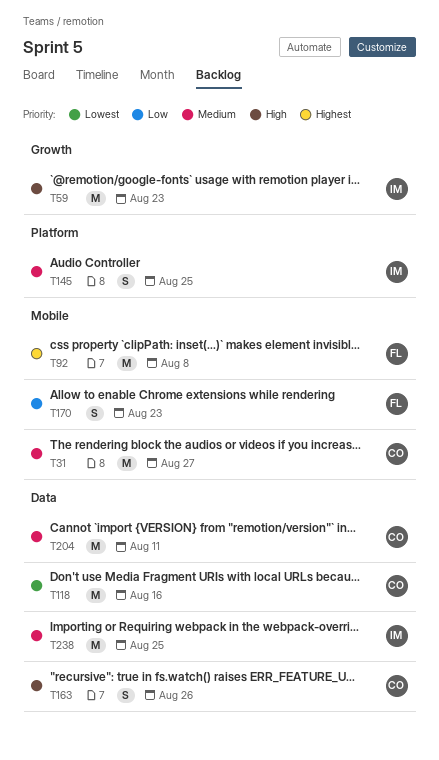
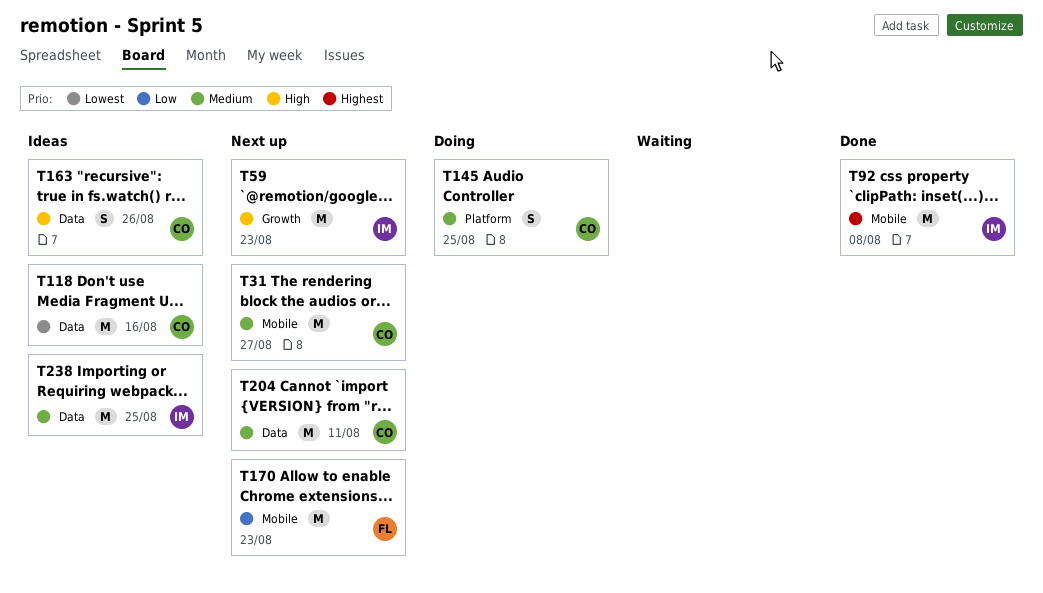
T92, owner: FL -> IM
T145, owner: IM -> CO
T170, estimate: S -> M

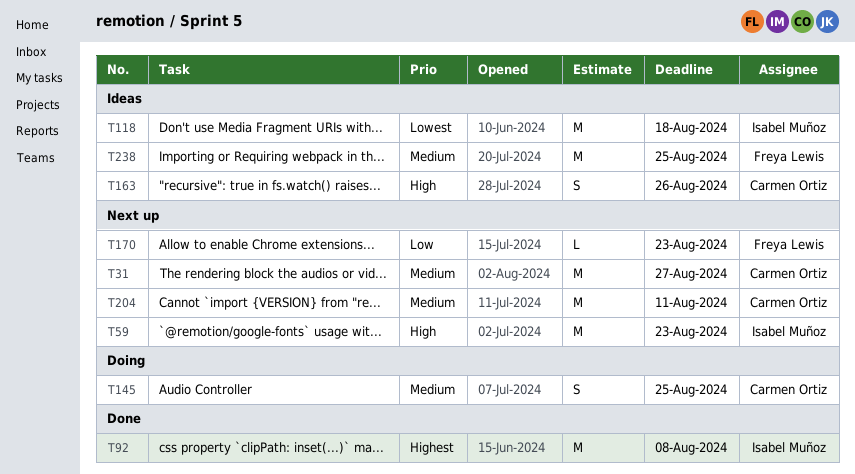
T118, owner: Carmen Ortiz -> Isabel Muñoz
T118, due: Aug 16 -> Aug 18
T170, estimate: M -> L
T238, owner: Isabel Muñoz -> Freya Lewis

